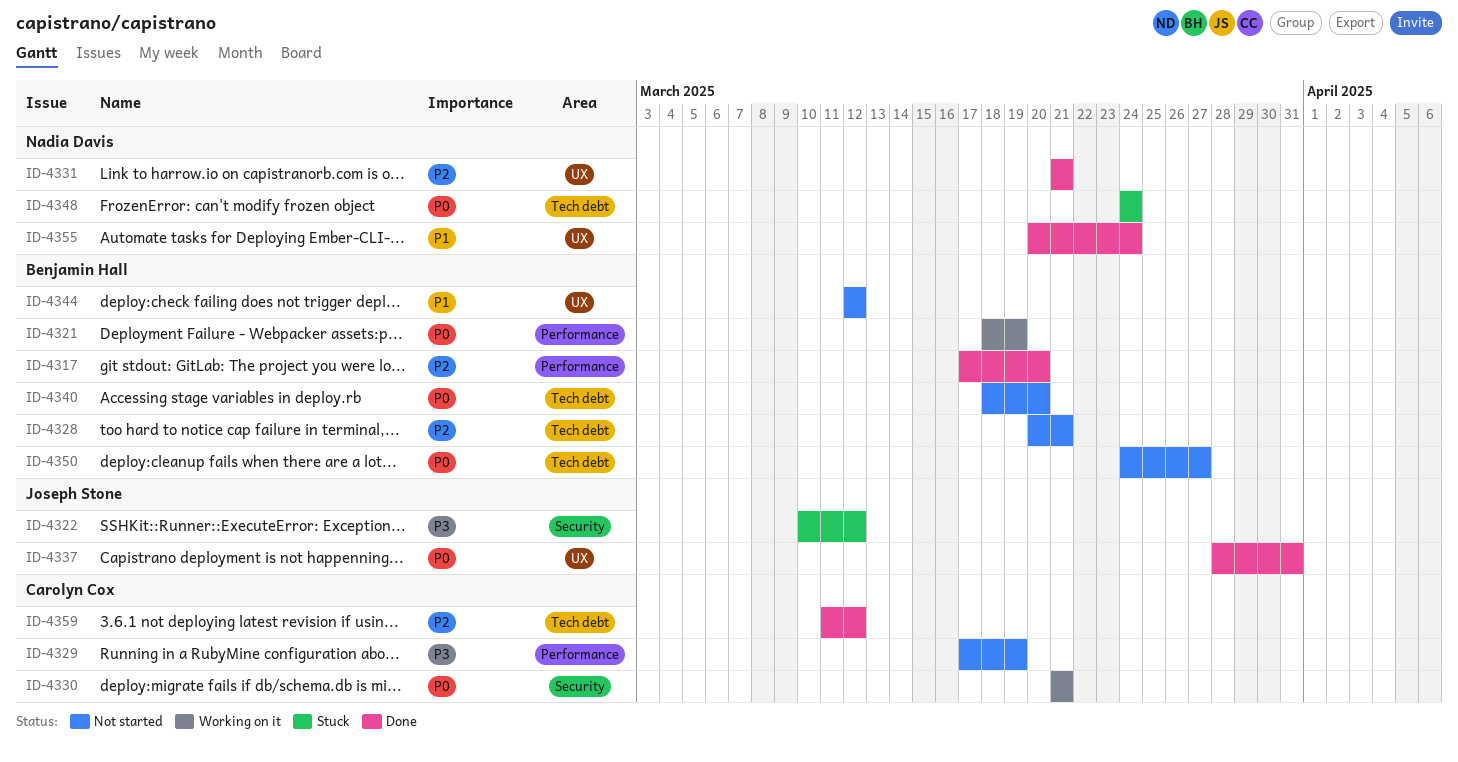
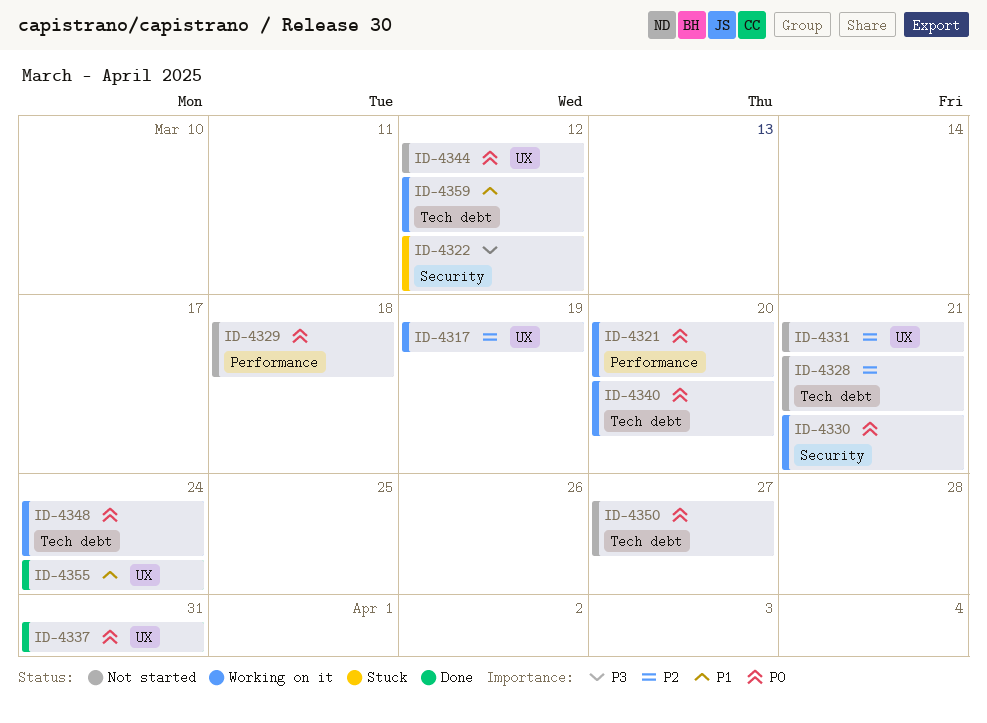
ID-4317, status: Done -> Working on it
ID-4317, label: Performance -> UX
ID-4317, due: Mar 20 -> Mar 19
ID-4321, due: Mar 19 -> Mar 20
ID-4329, priority: P3 -> P0
ID-4329, due: Mar 19 -> Mar 18
ID-4331, status: Done -> Not started
ID-4340, status: Not started -> Working on it
ID-4344, priority: P1 -> P0
ID-4348, status: Stuck -> Working on it
ID-4359, status: Done -> Working on it
ID-4359, priority: P2 -> P1

